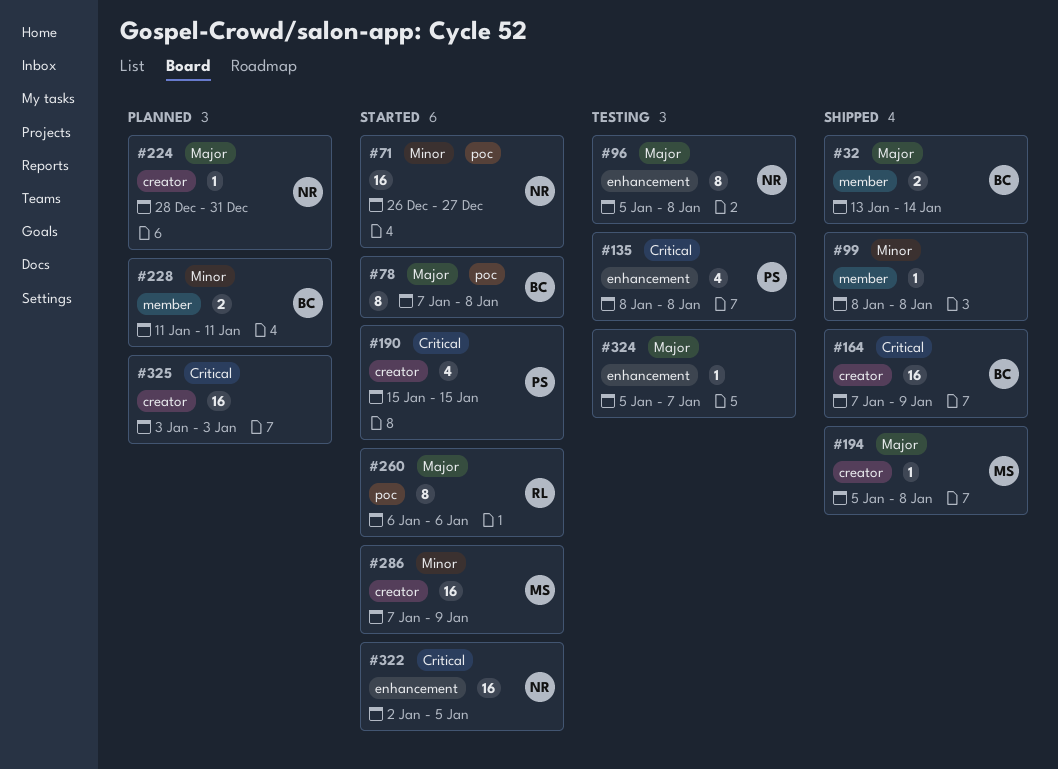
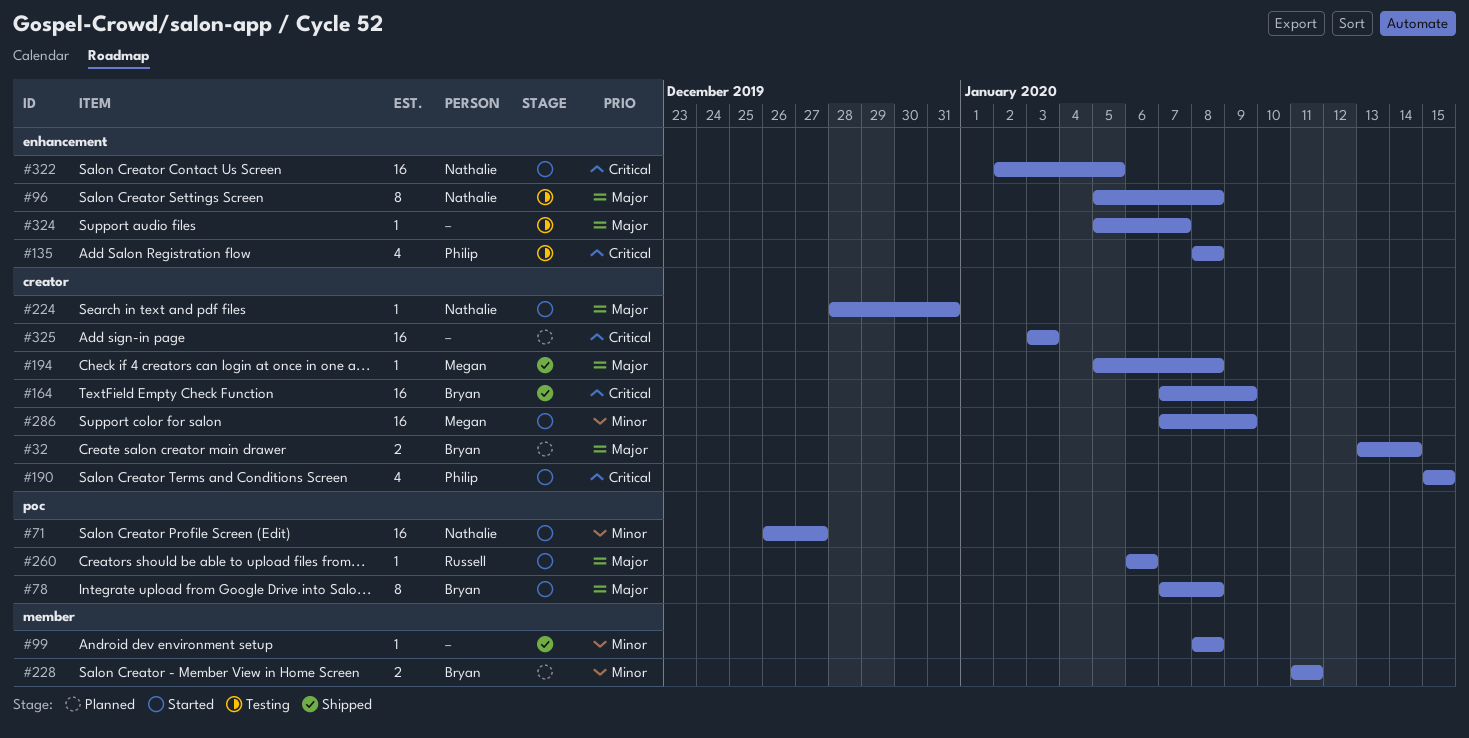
#32, status: Shipped -> Planned
#32, label: member -> creator
#224, status: Planned -> Started
#260, estimate: 8 -> 1

